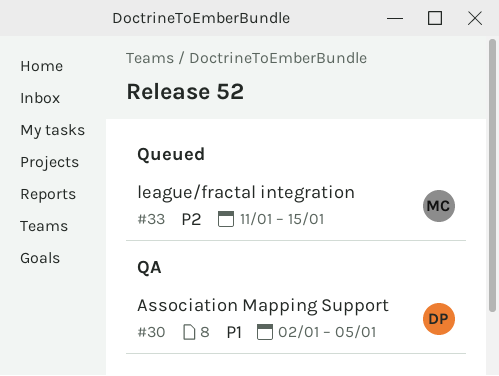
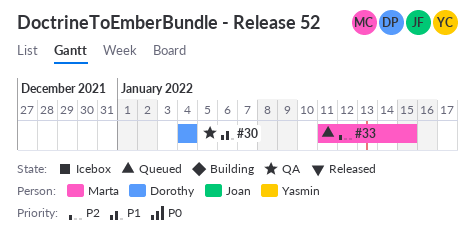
#30, start: Jan 2 -> Jan 4
#30, due: Jan 5 -> Jan 4

